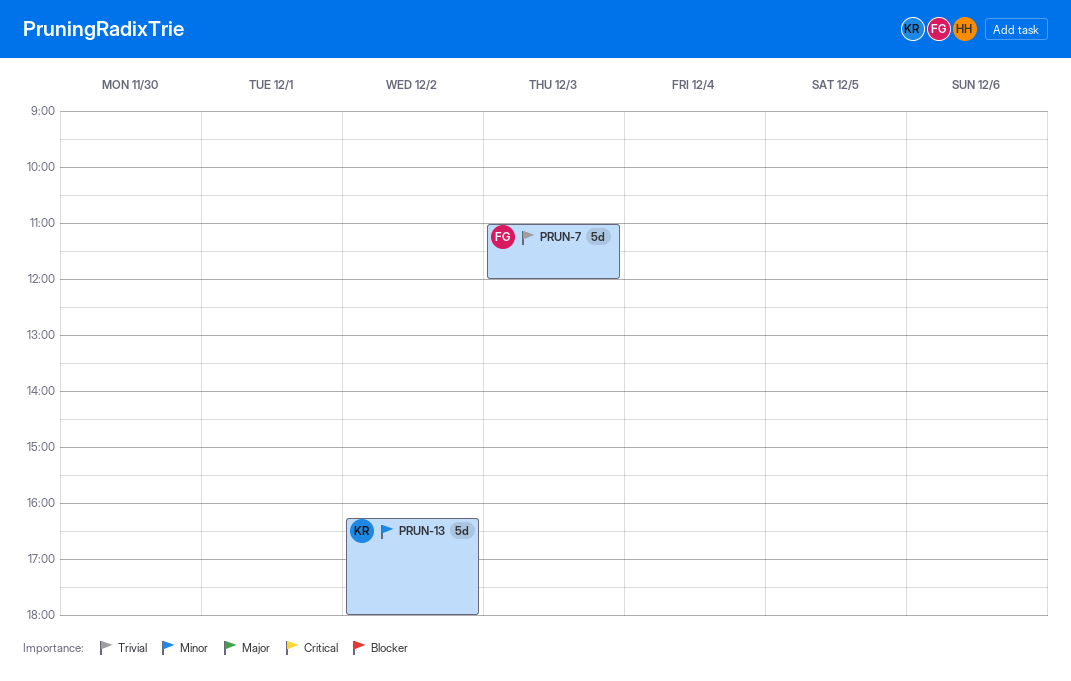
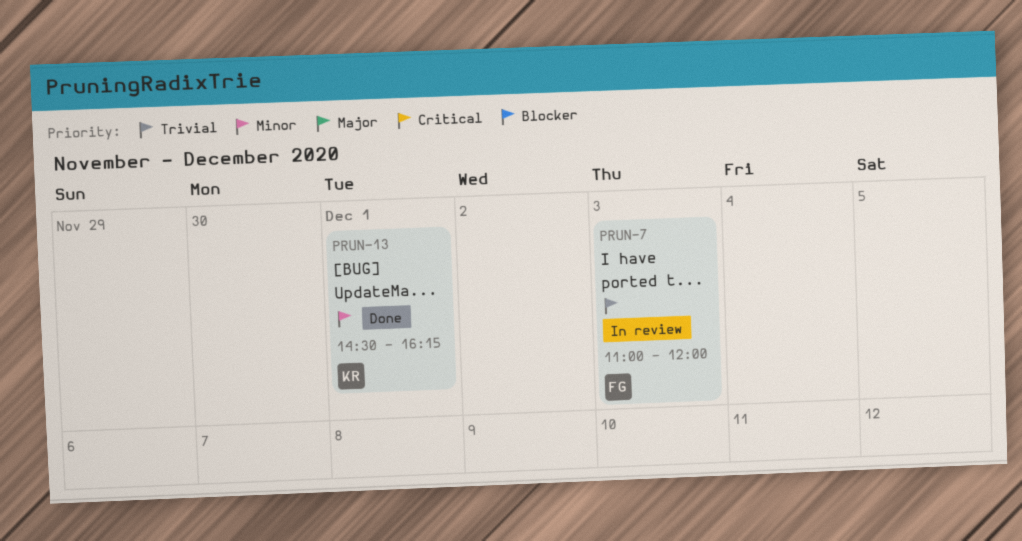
PRUN-13, day: Dec 2 -> Dec 1
PRUN-13, begins: 16:15 -> 14:30
PRUN-13, ends: 18:00 -> 16:15

